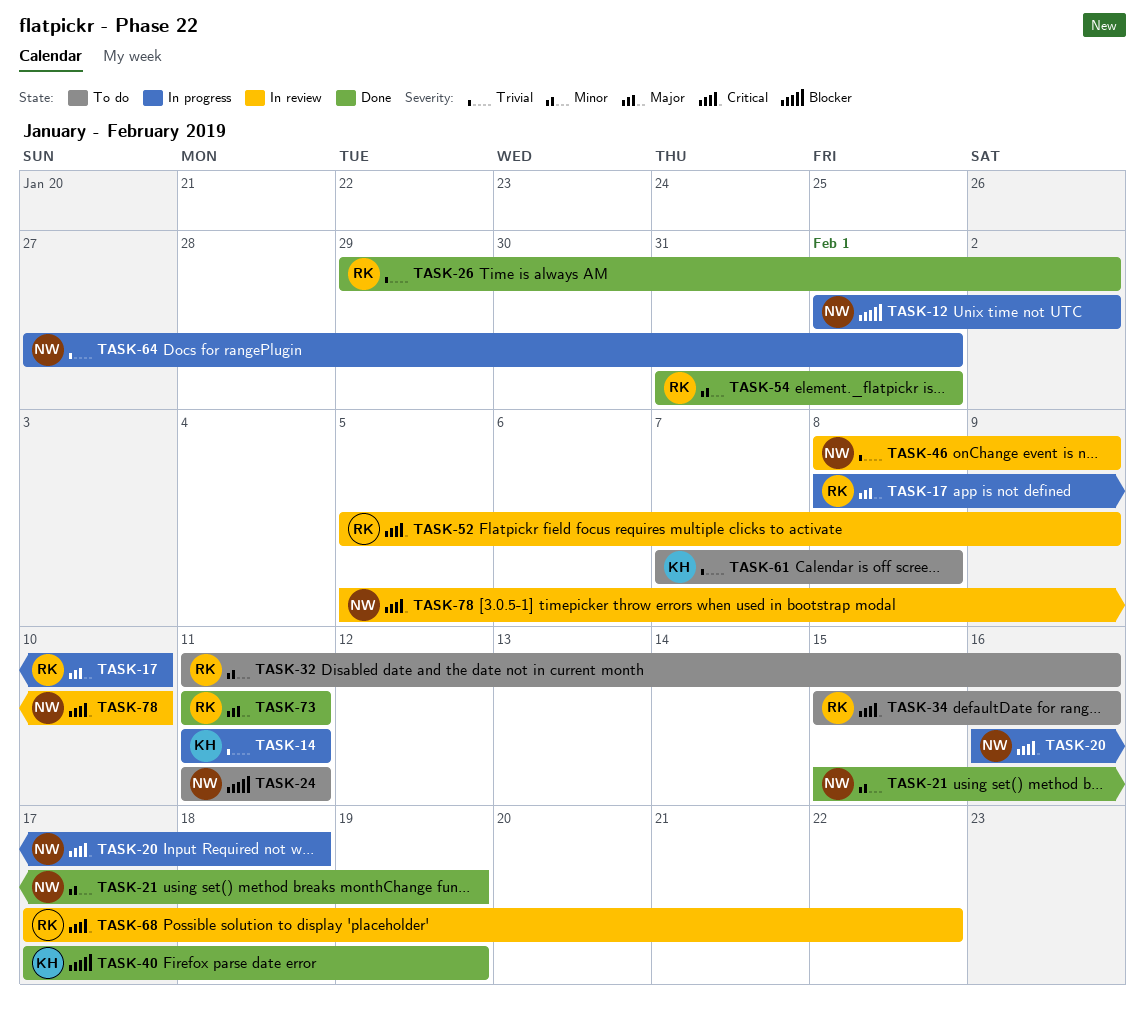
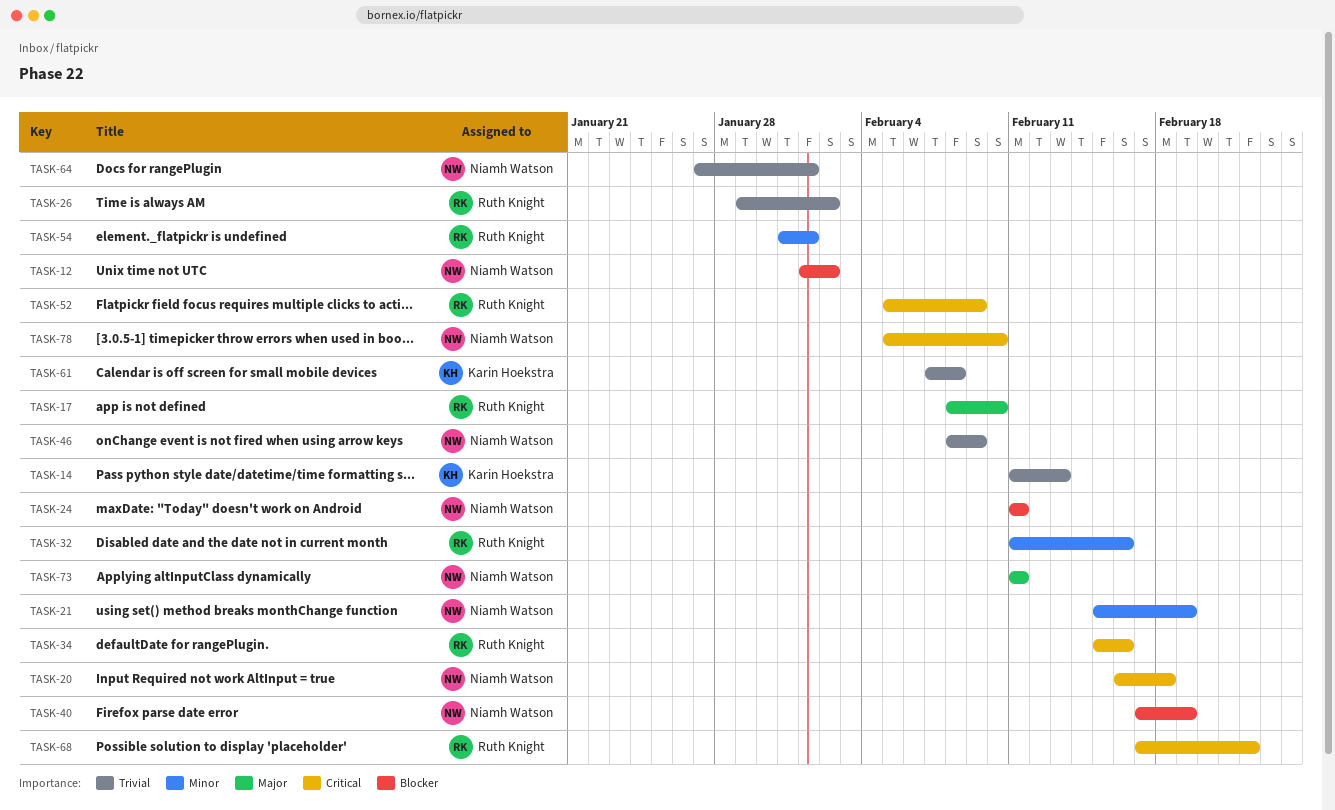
TASK-14, due: Feb 11 -> Feb 13
TASK-40, owner: Karin Hoekstra -> Niamh Watson
TASK-73, owner: Ruth Knight -> Niamh Watson

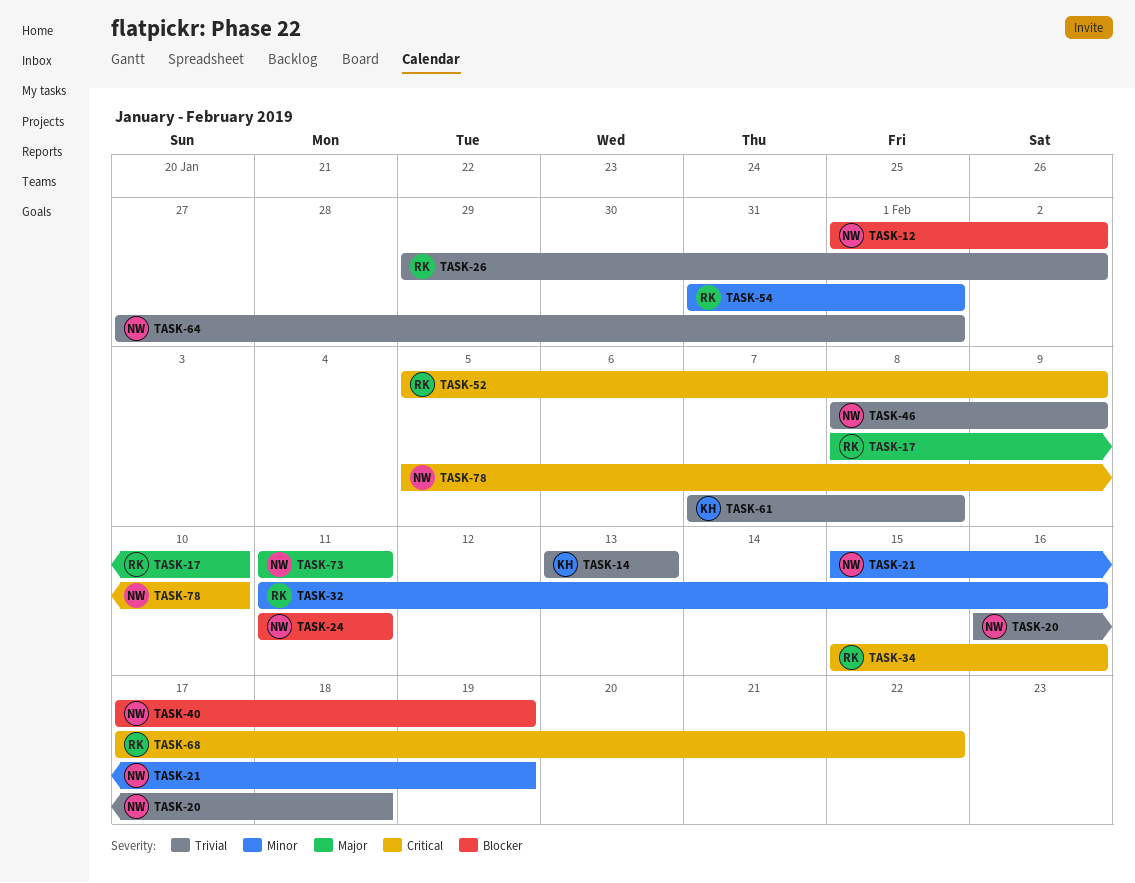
TASK-14, start: Feb 11 -> Feb 13
TASK-20, priority: Critical -> Trivial

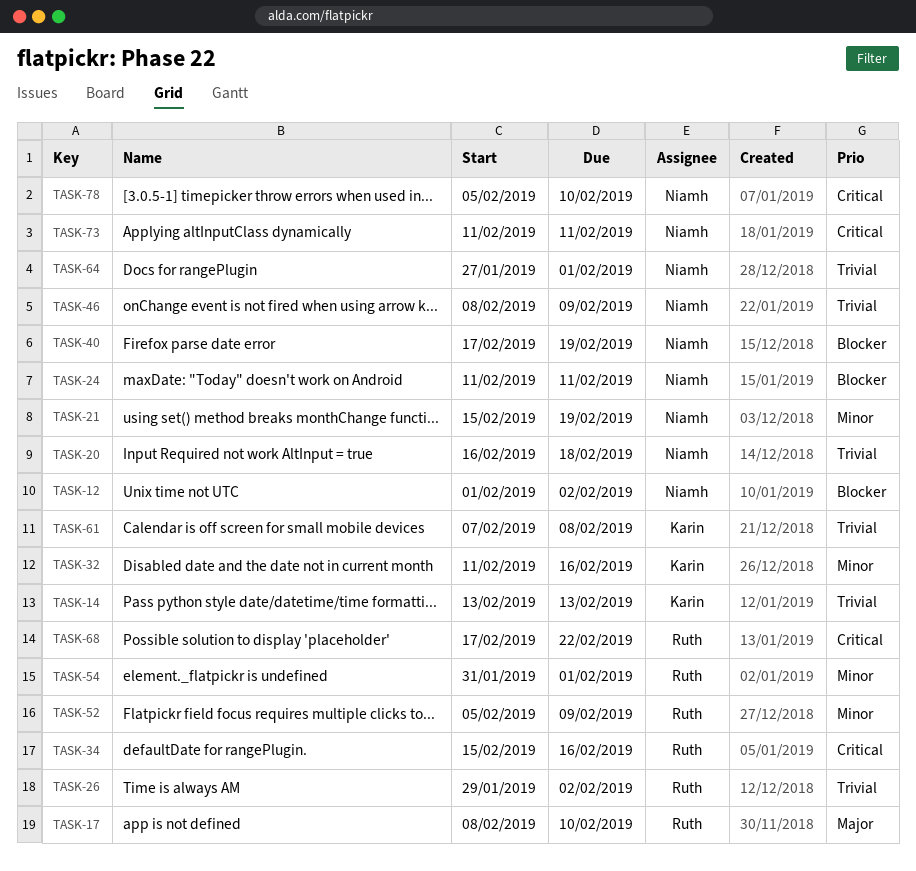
TASK-32, owner: Ruth -> Karin
TASK-52, priority: Critical -> Minor
TASK-73, priority: Major -> Critical

